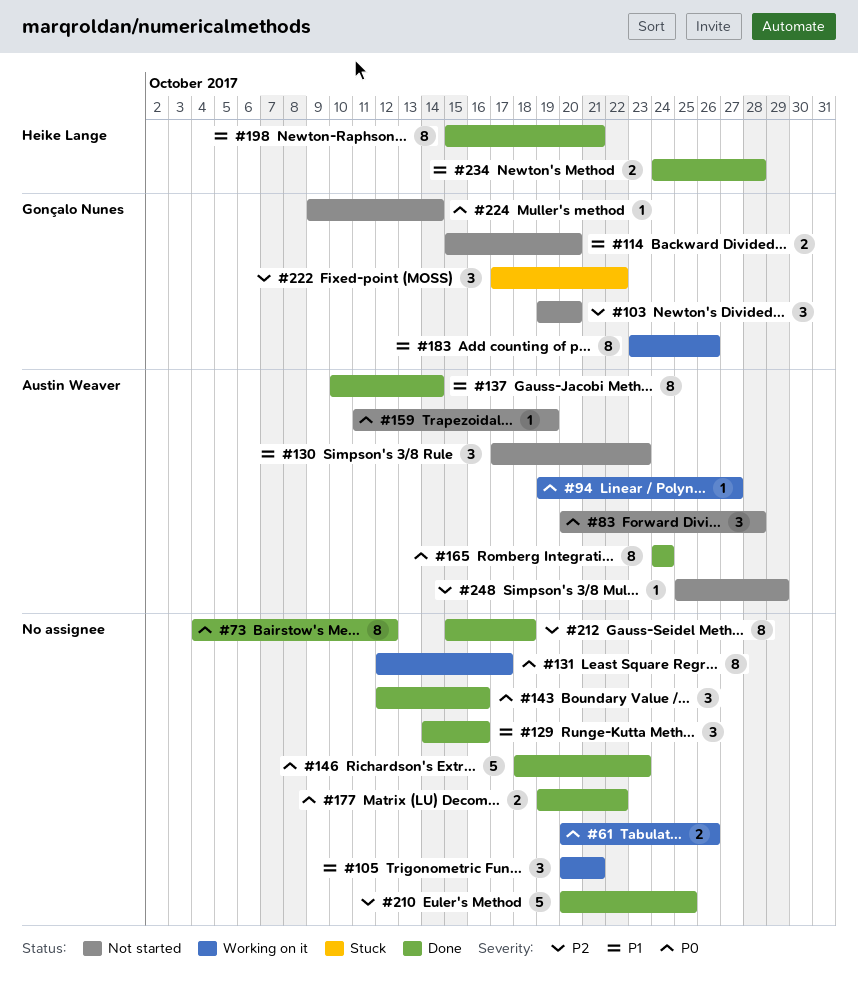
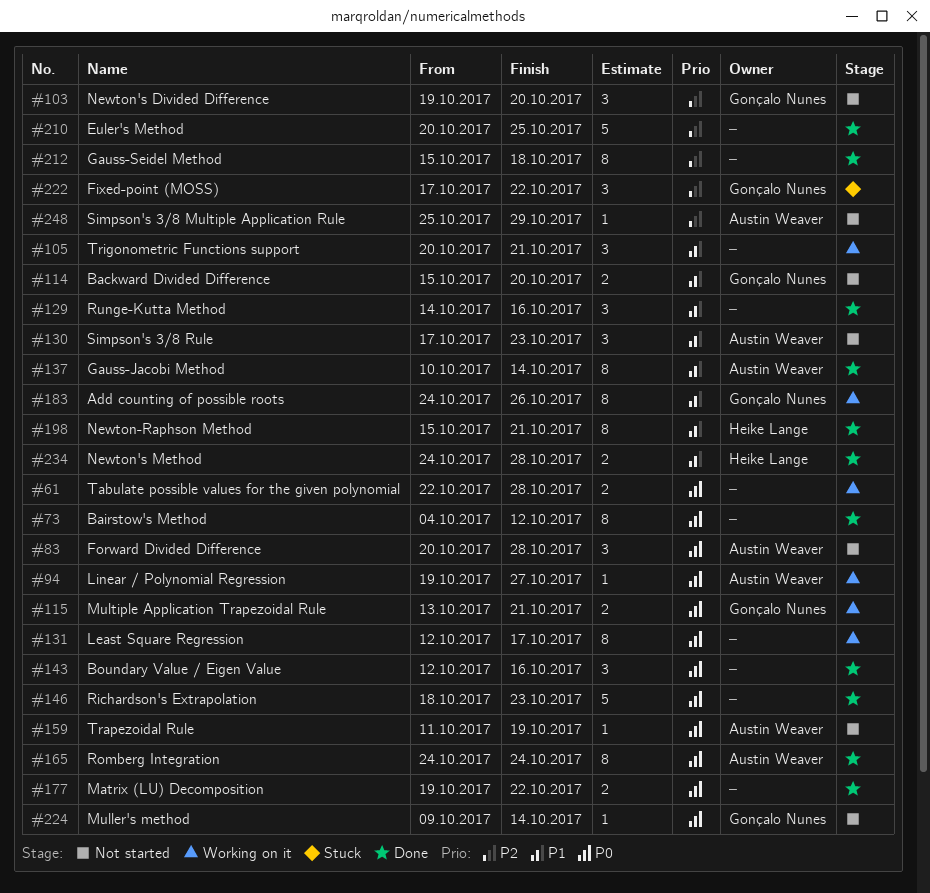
#61, start: Oct 20 -> Oct 22
#61, due: Oct 26 -> Oct 28
#115: none -> present
#183, start: Oct 23 -> Oct 24

